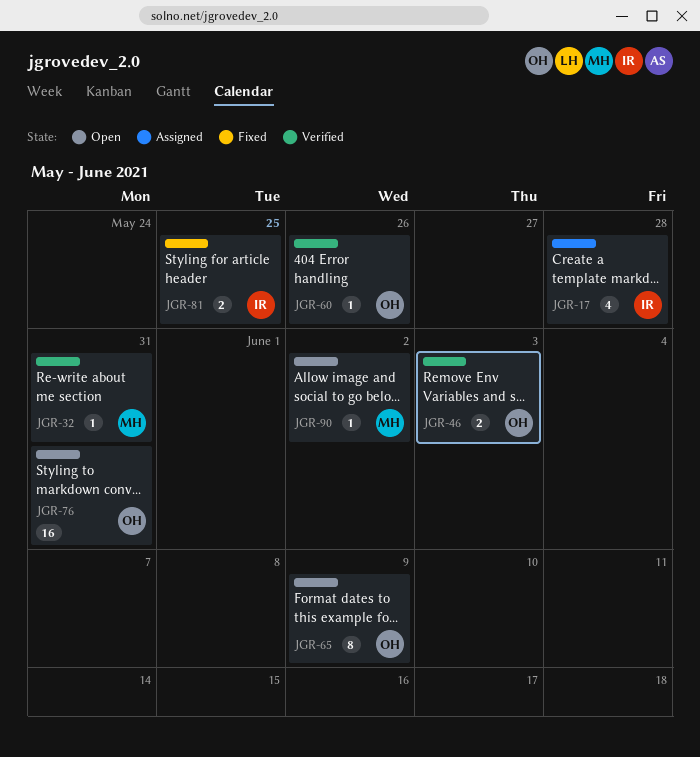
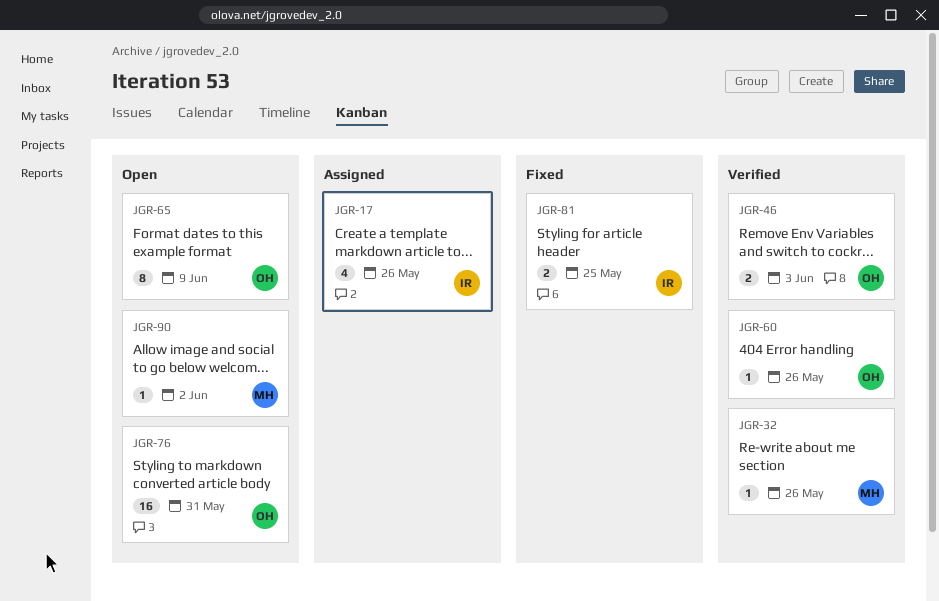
JGR-17, due: May 28 -> May 26
JGR-32, due: May 31 -> May 26

